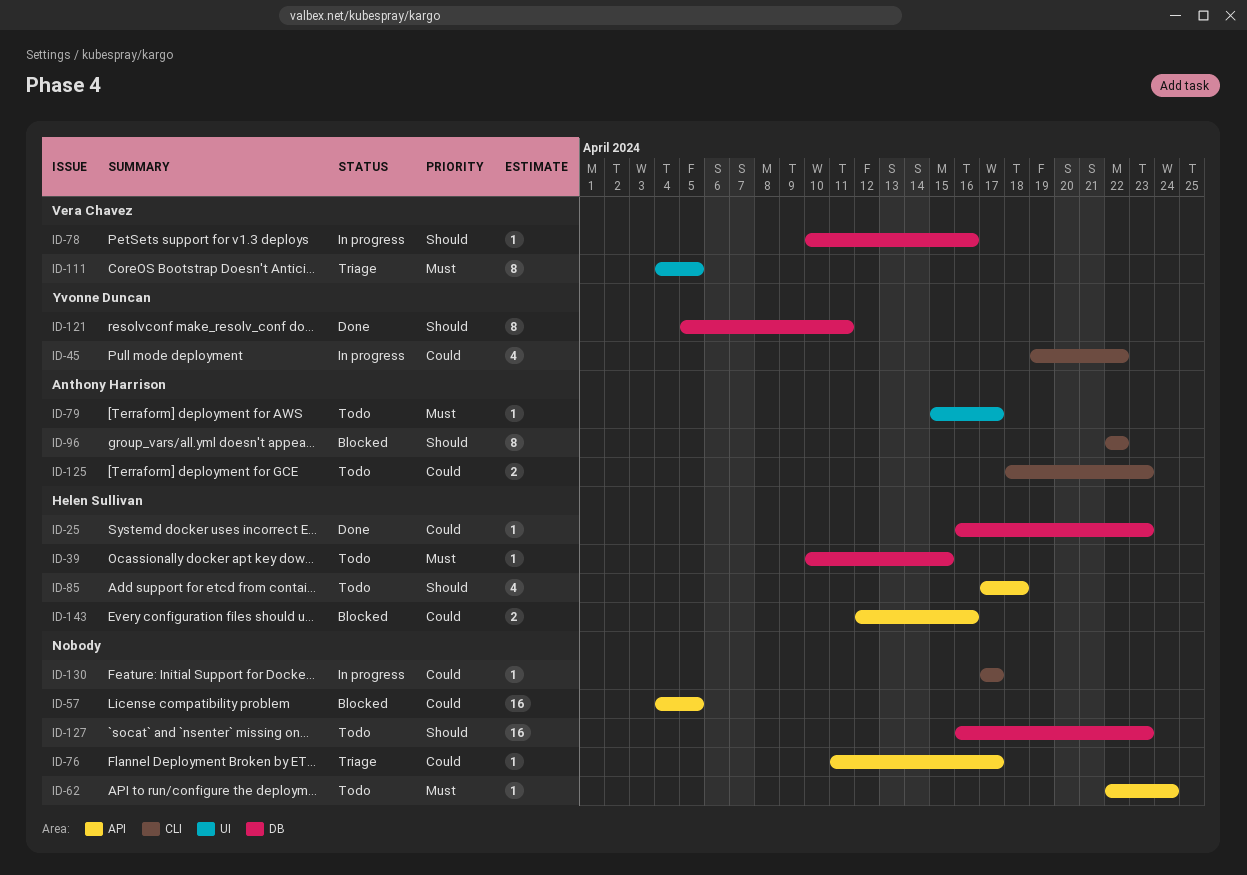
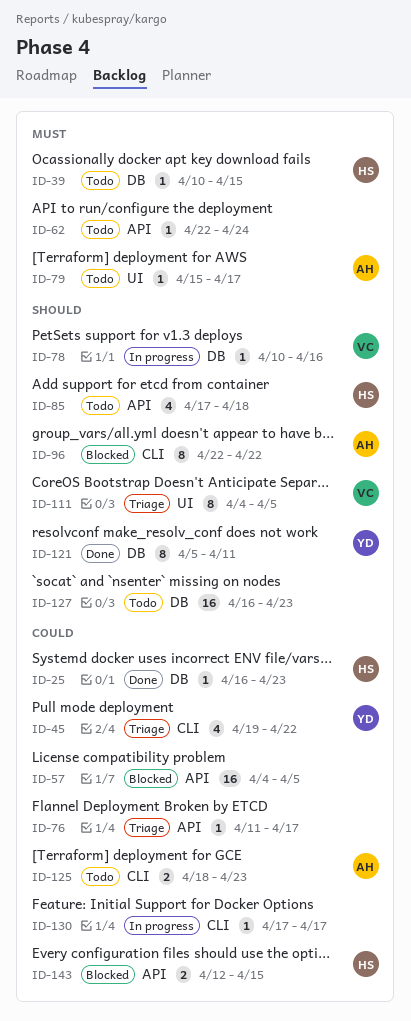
ID-45, status: In progress -> Triage
ID-111, priority: Must -> Should
ID-143, due: Apr 16 -> Apr 15

